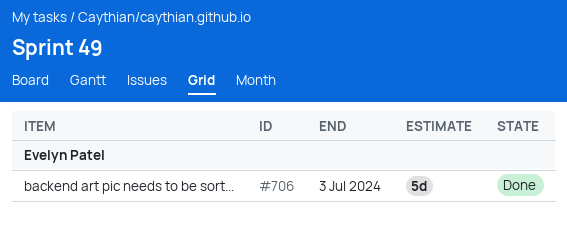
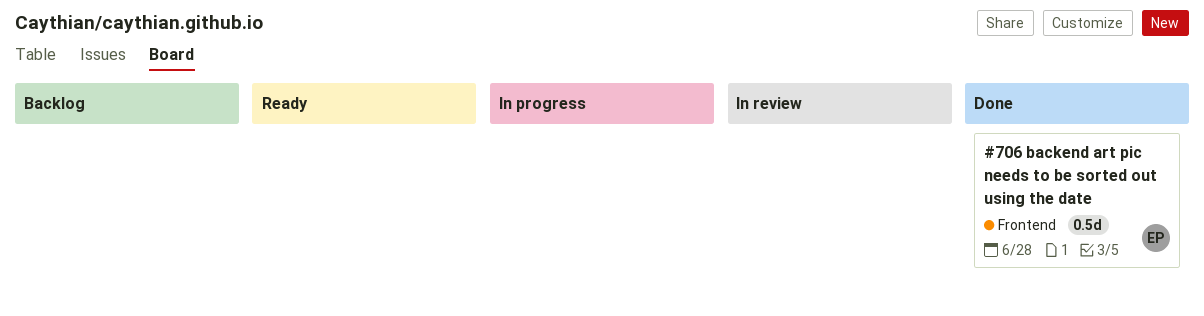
#706, estimate: 5d -> 0.5d
#706, due: Jul 3 -> Jun 28

